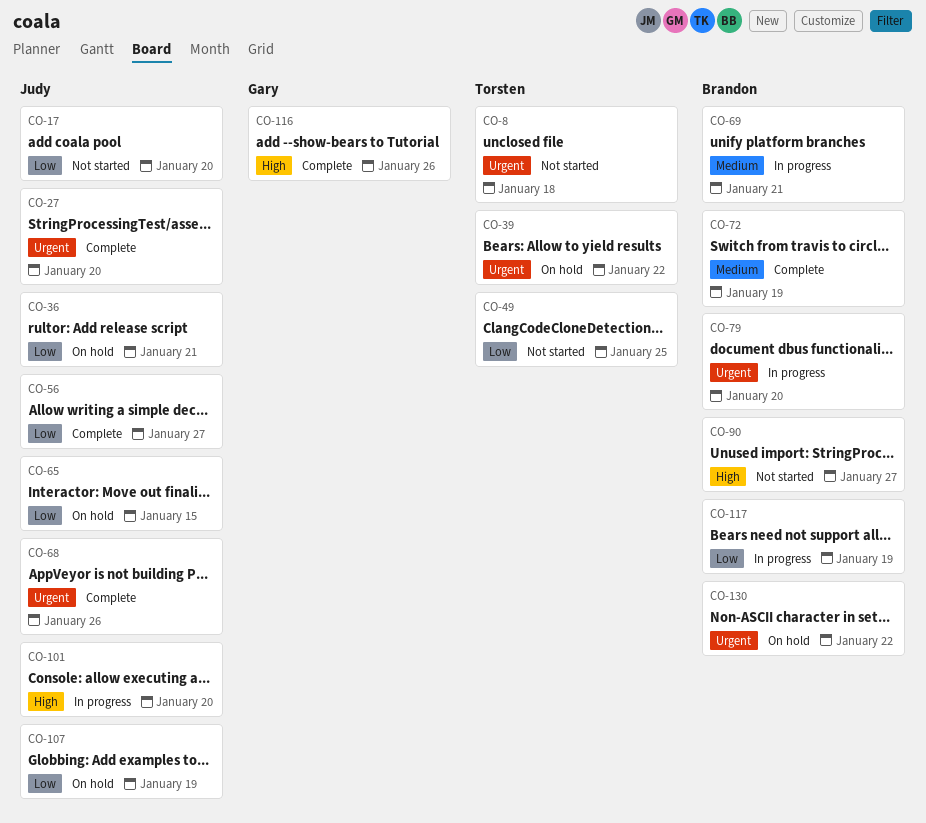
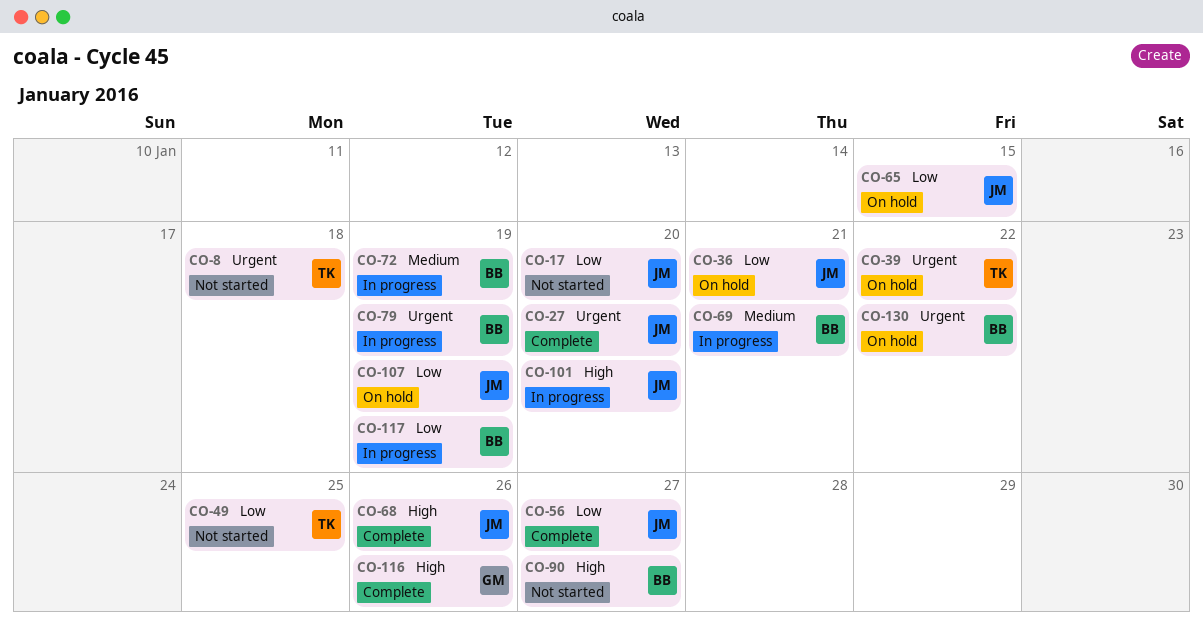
CO-68, priority: Urgent -> High
CO-72, status: Complete -> In progress
CO-79, due: Jan 20 -> Jan 19

